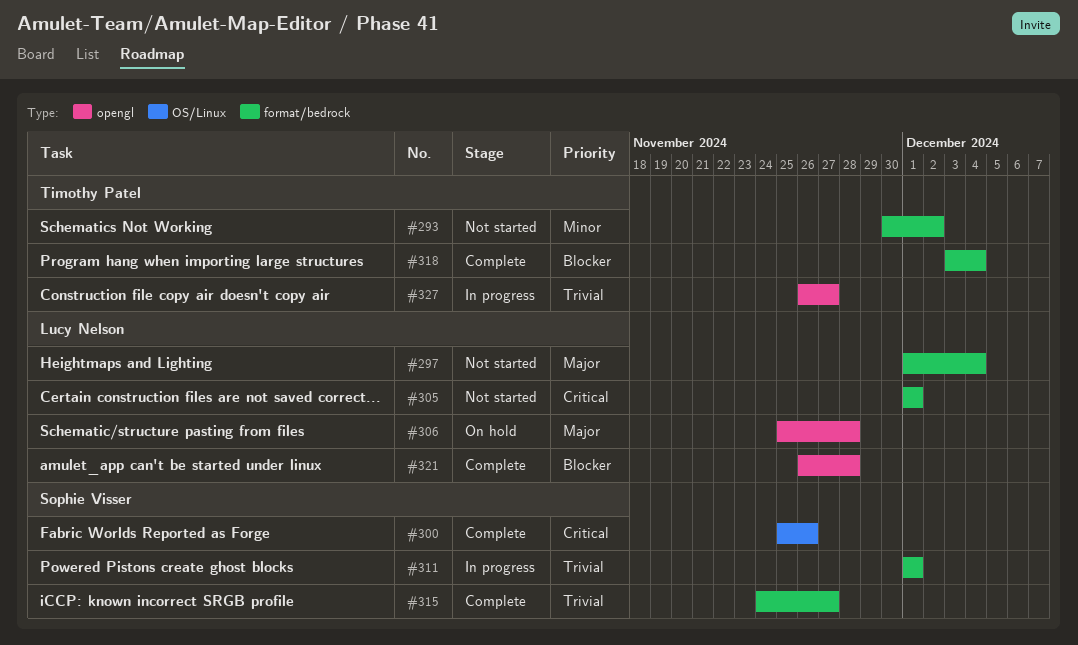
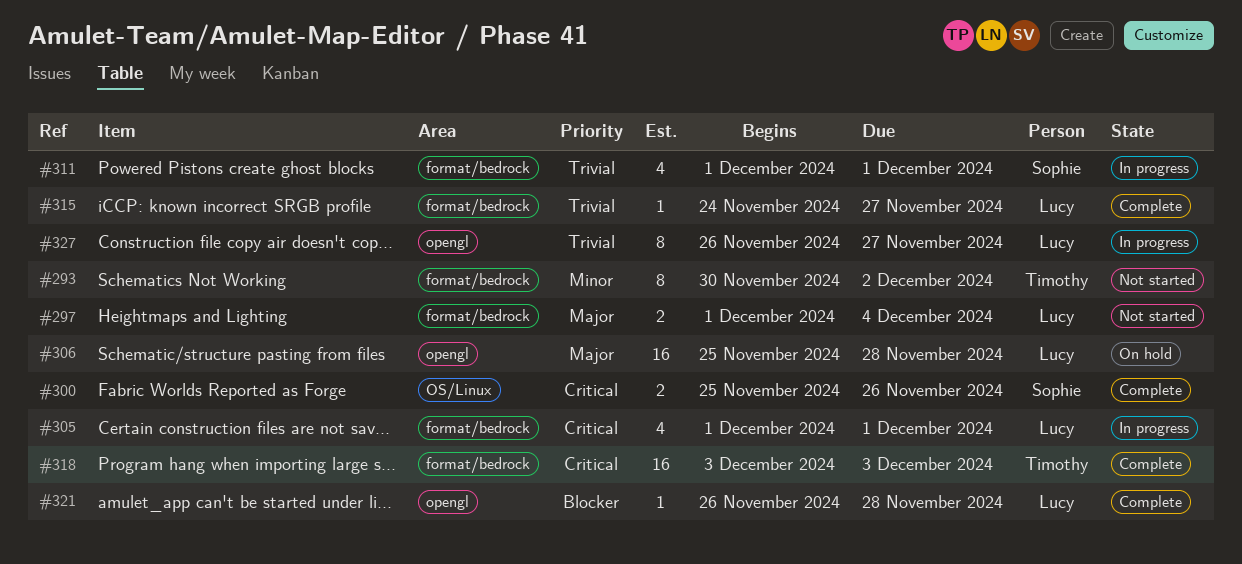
#305, status: Not started -> In progress
#315, owner: Sophie Visser -> Lucy Nelson
#318, priority: Blocker -> Critical
#318, due: Dec 4 -> Dec 3
#327, owner: Timothy Patel -> Lucy Nelson

